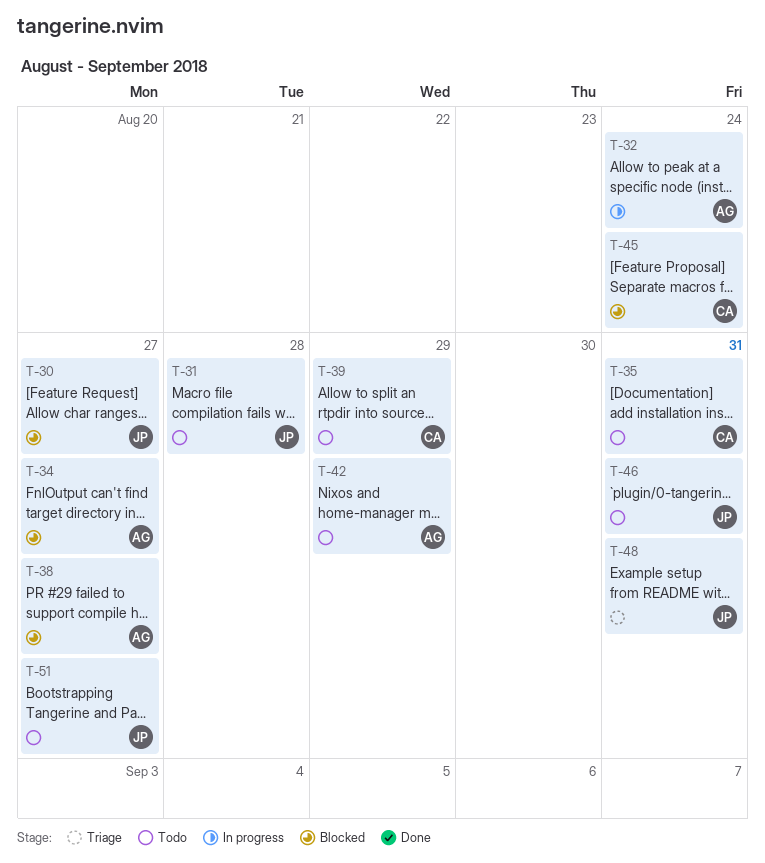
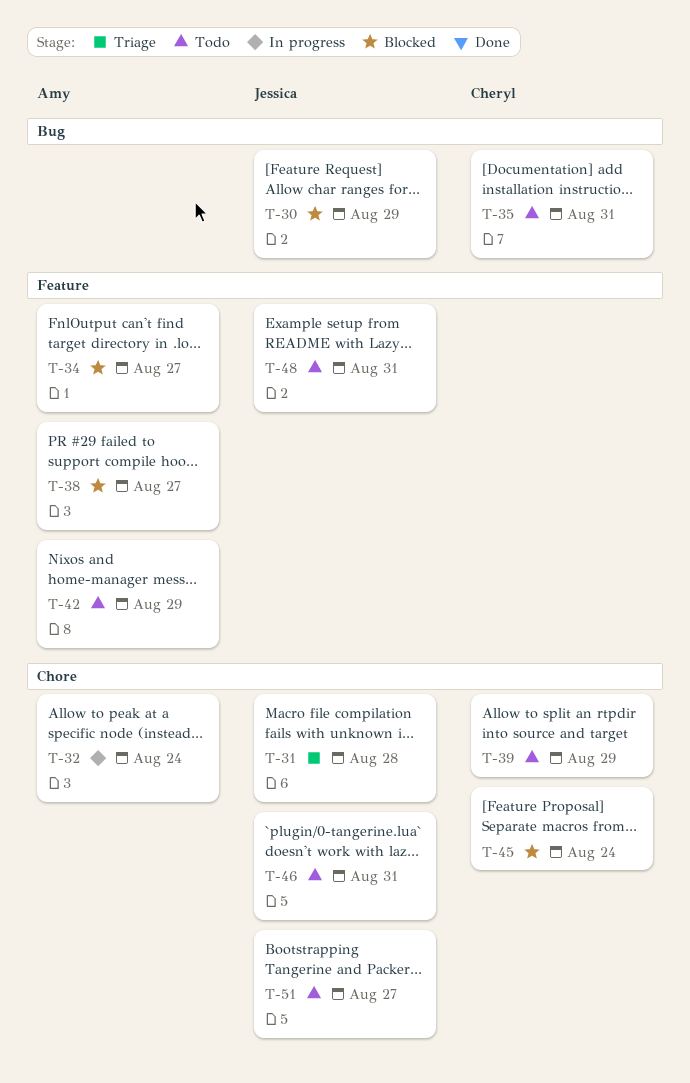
T-30, due: Aug 27 -> Aug 29
T-31, status: Todo -> Triage
T-48, status: Triage -> Todo

